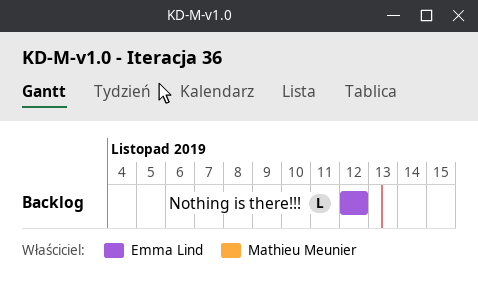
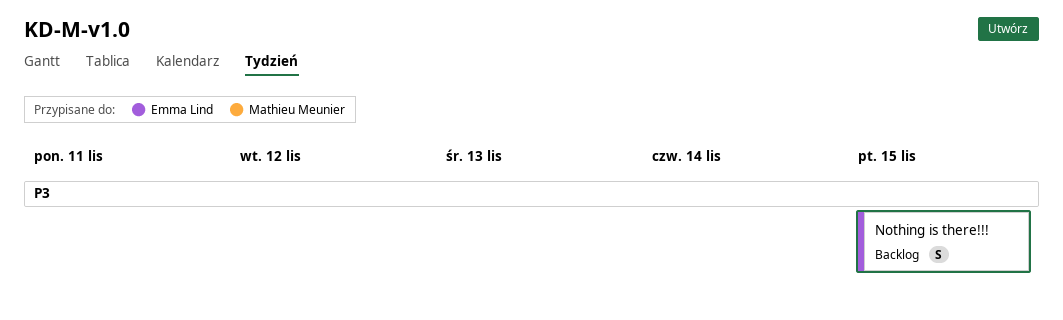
Nothing is there!!!, estimate: L -> S
Nothing is there!!!, due: Nov 12 -> Nov 15

